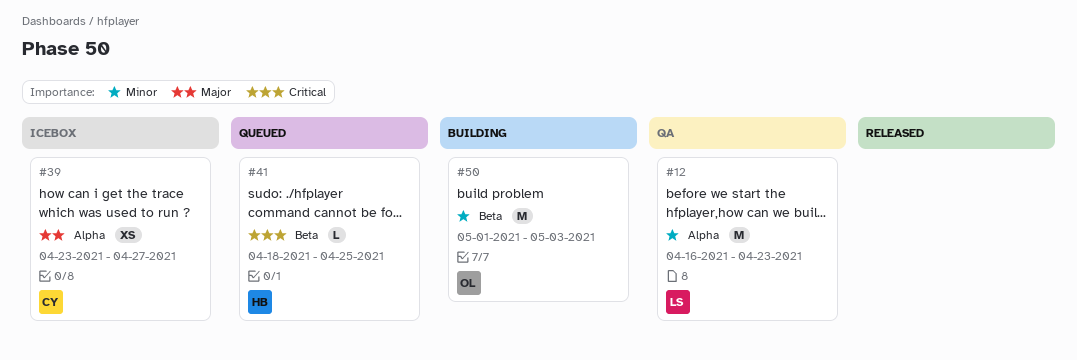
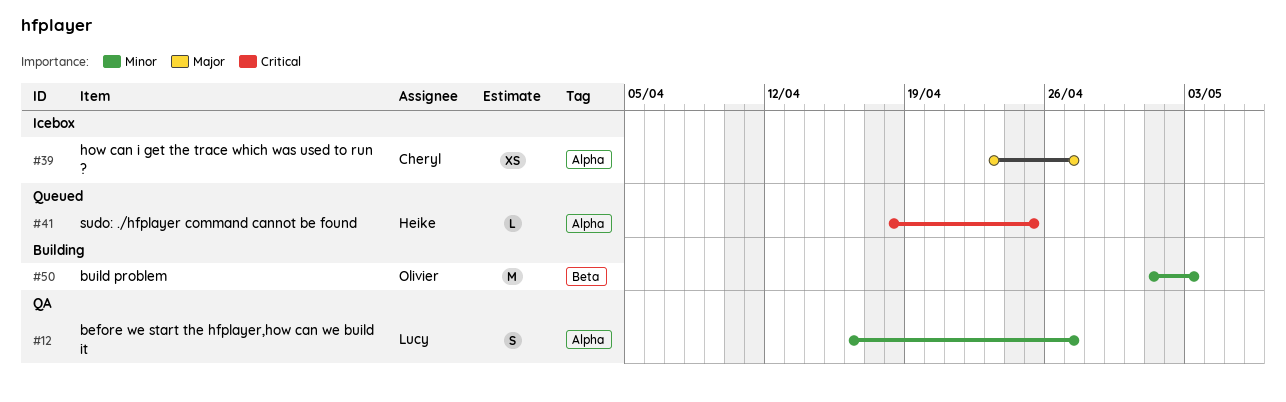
#12, estimate: M -> S
#12, due: Apr 23 -> Apr 27
#41, label: Beta -> Alpha

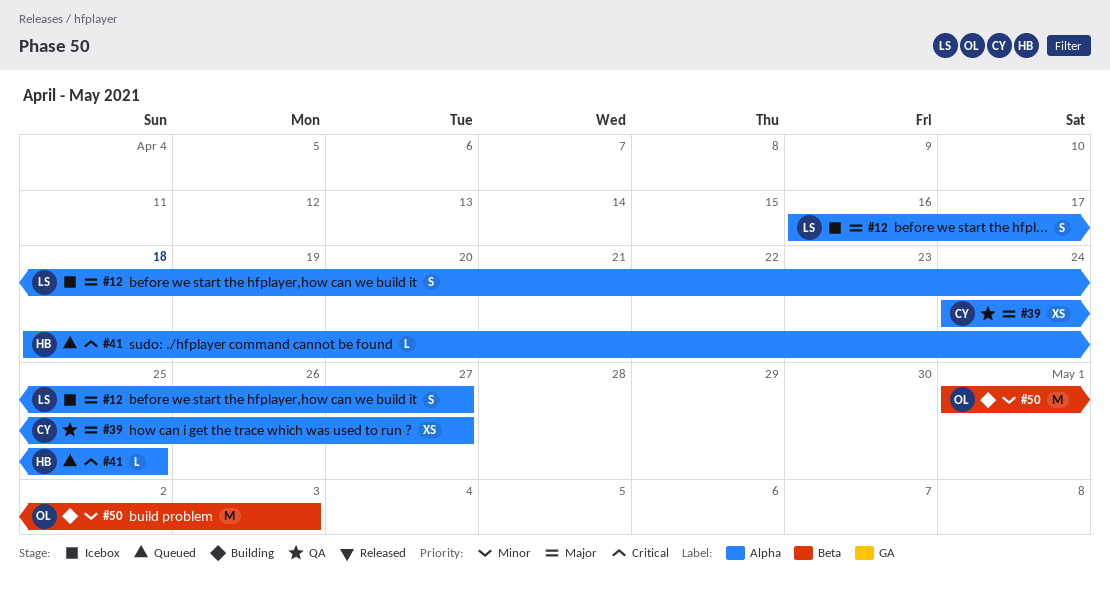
#12, status: QA -> Icebox
#12, priority: Minor -> Major
#39, status: Icebox -> QA
#39, start: Apr 23 -> Apr 24

